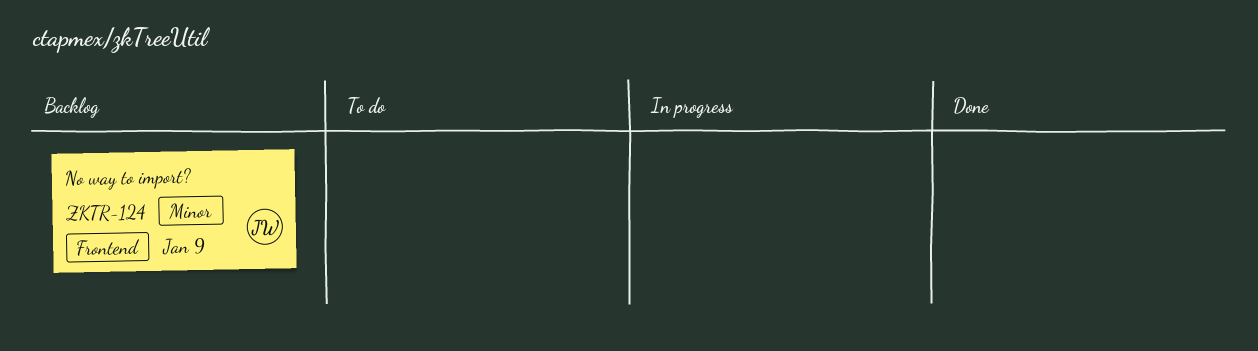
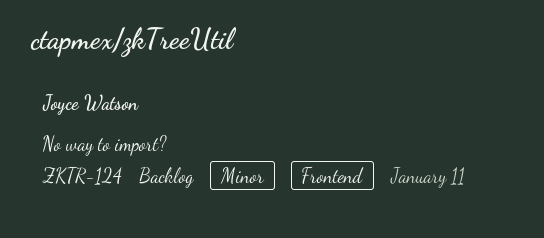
ZKTR-124, due: Jan 9 -> Jan 11

